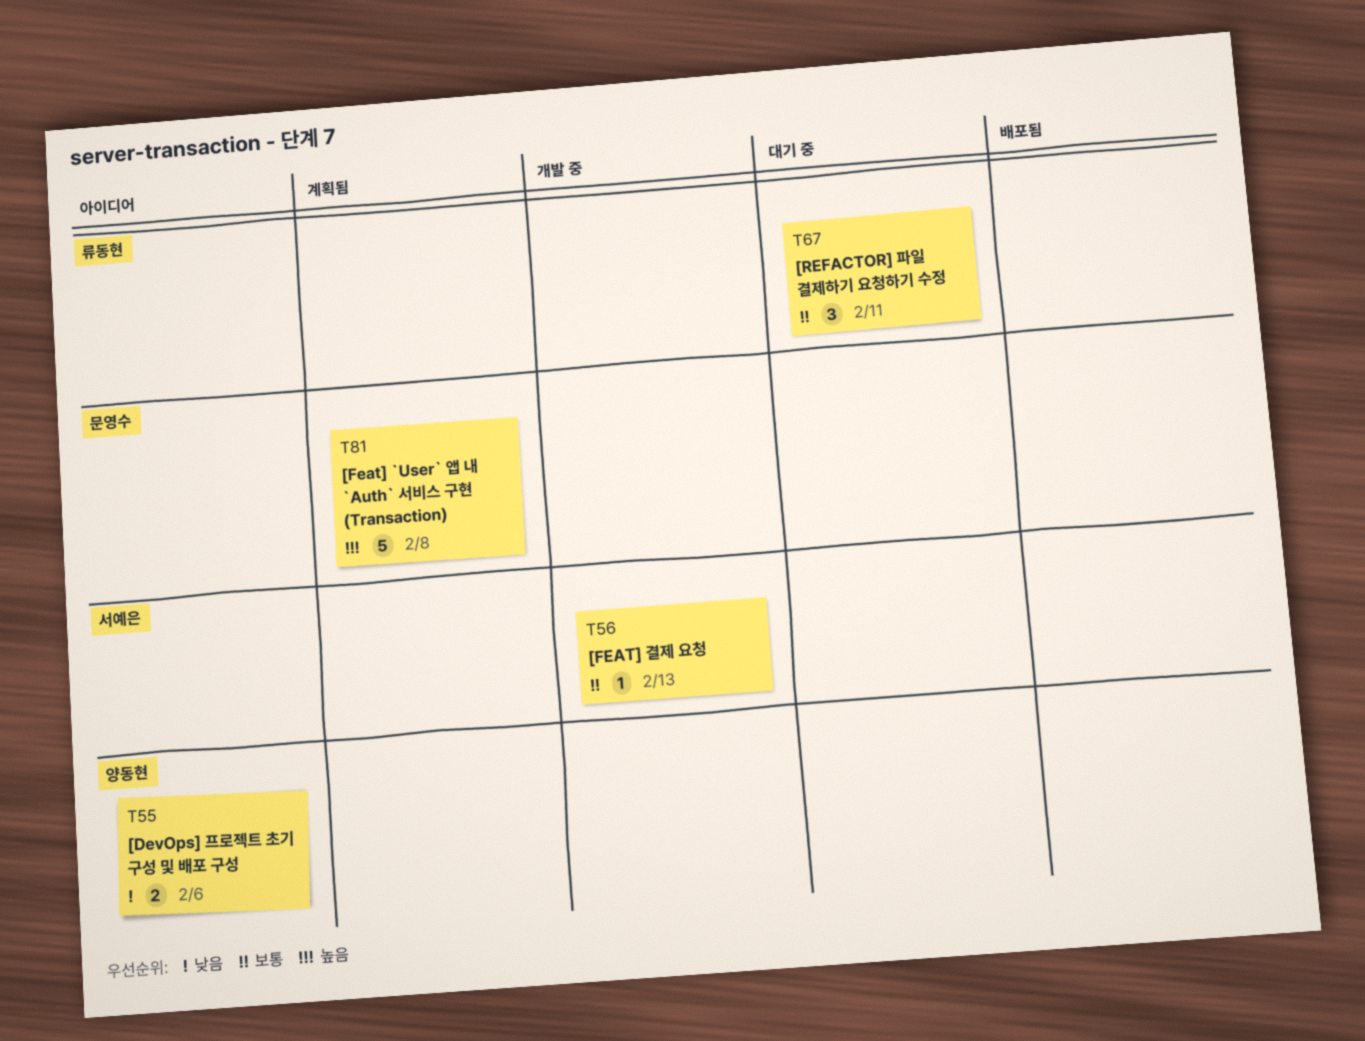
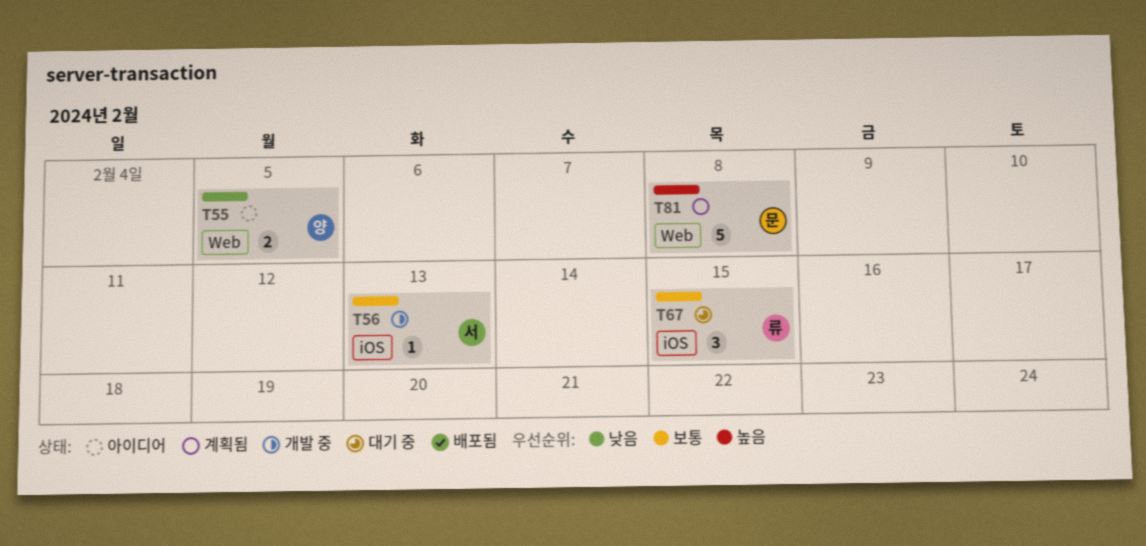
T55, due: Feb 6 -> Feb 5
T67, due: Feb 11 -> Feb 15

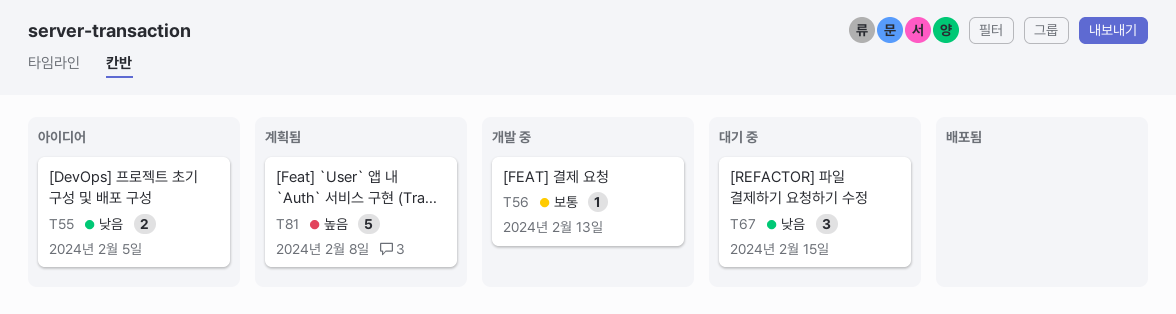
T67, priority: 보통 -> 낮음

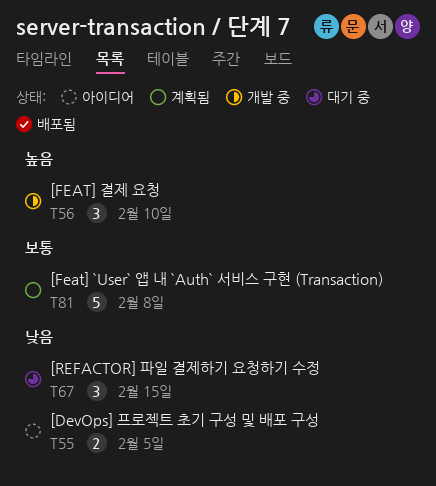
T56, priority: 보통 -> 높음
T56, estimate: 1 -> 3
T56, due: Feb 13 -> Feb 10
T81, priority: 높음 -> 보통

